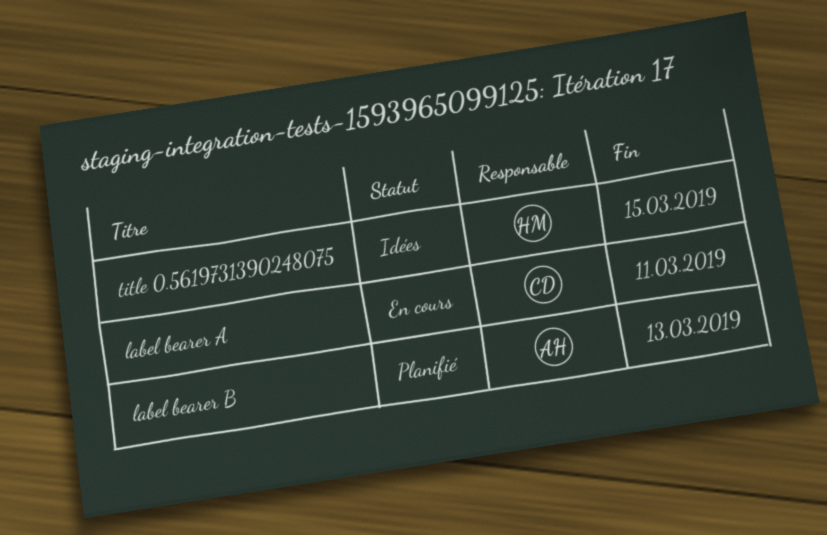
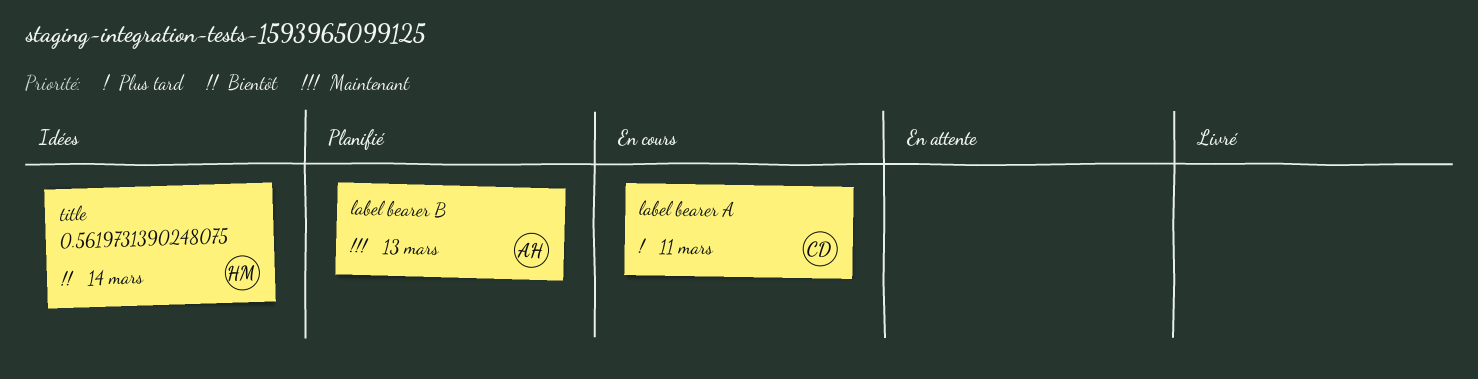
title 0.5619731390248075, due: Mar 15 -> Mar 14

